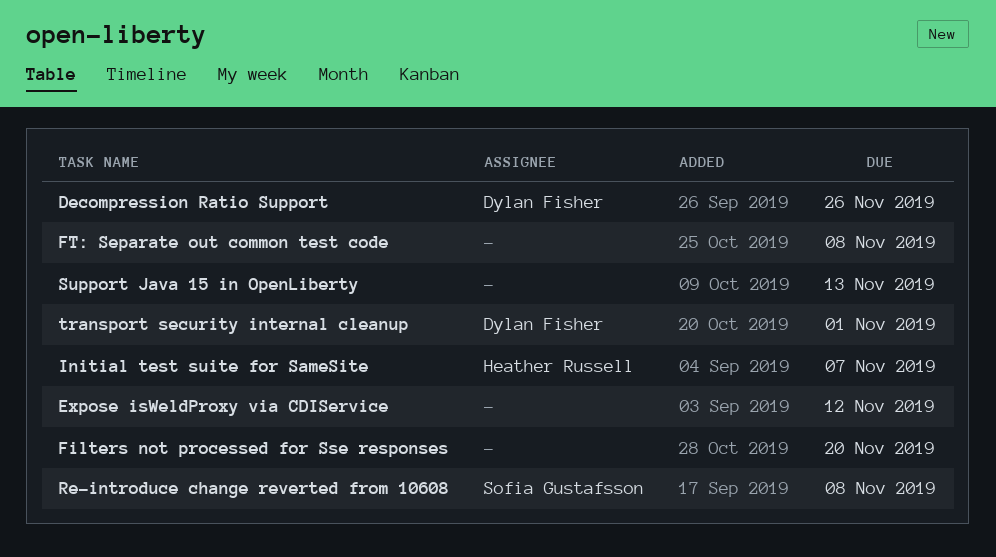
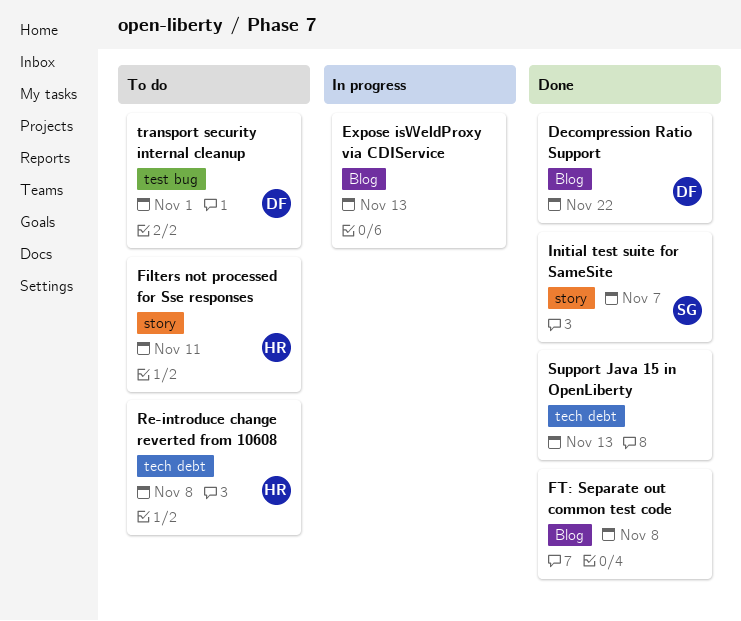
Decompression Ratio Support, due: Nov 26 -> Nov 22
Expose isWeldProxy via CDIService, due: Nov 12 -> Nov 13
Filters not processed for Sse responses, owner: none -> Heather Russell
Filters not processed for Sse responses, due: Nov 20 -> Nov 11
Initial test suite for SameSite, owner: Heather Russell -> Sofia Gustafsson
Re-introduce change reverted from 10608, owner: Sofia Gustafsson -> Heather Russell

